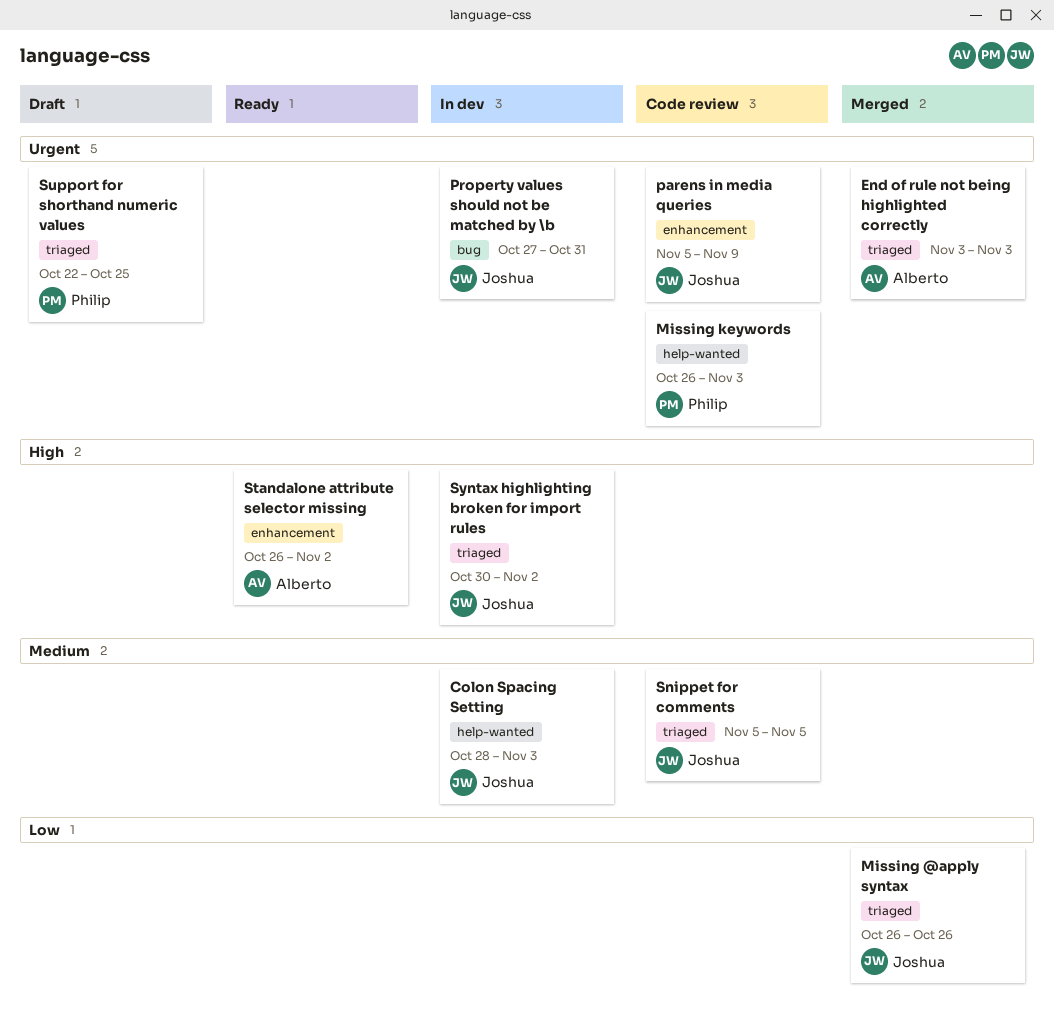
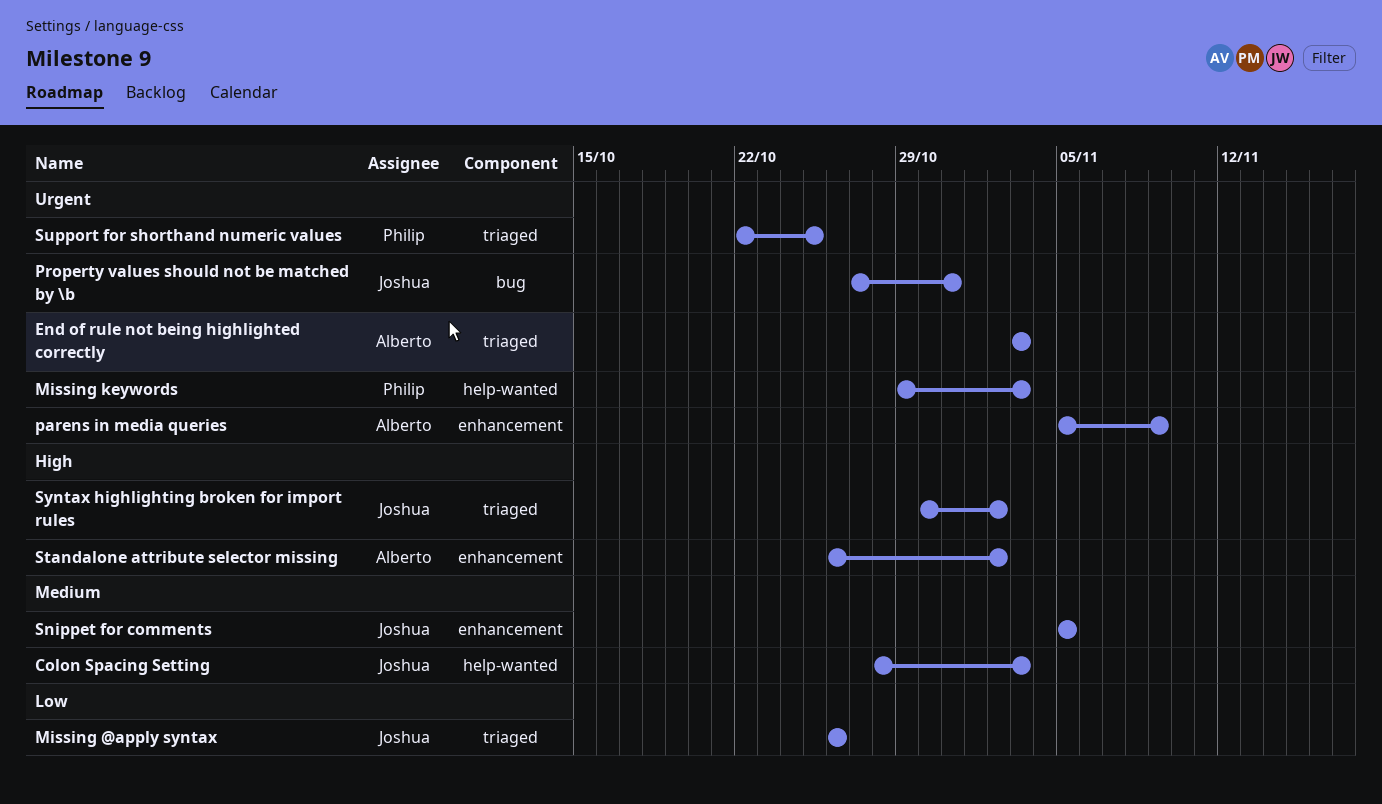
Missing keywords, start: Oct 26 -> Oct 29
parens in media queries, owner: Joshua -> Alberto
Snippet for comments, label: triaged -> enhancement

